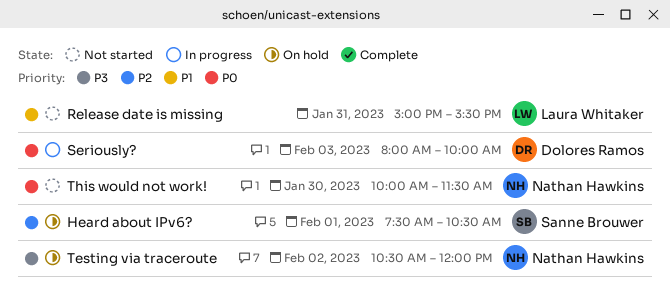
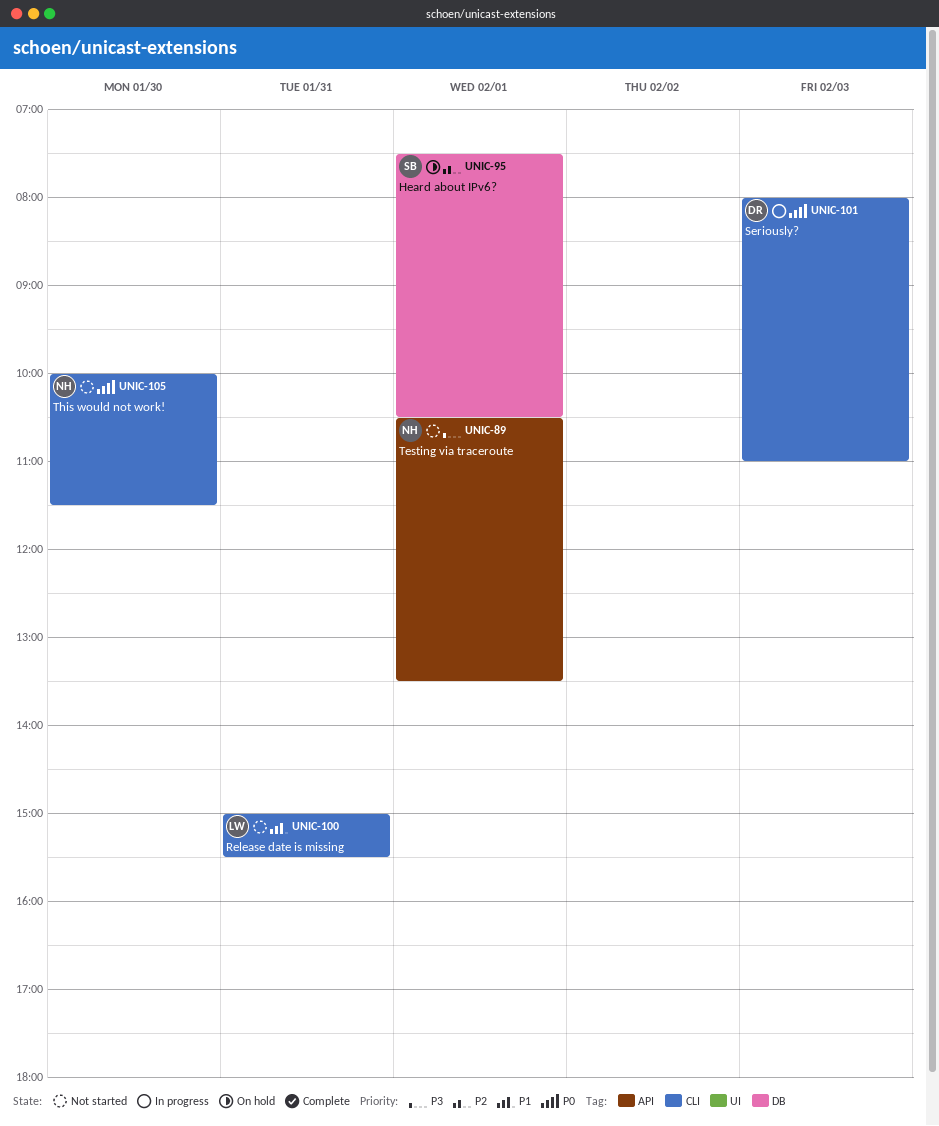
Seriously?, ends: 10:00 -> 11:00
Testing via traceroute, status: On hold -> Not started
Testing via traceroute, day: Feb 2 -> Feb 1
Testing via traceroute, ends: 12:00 -> 13:30

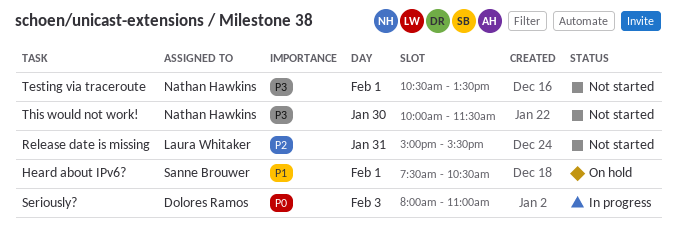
Heard about IPv6?, priority: P2 -> P1
Release date is missing, priority: P1 -> P2
This would not work!, priority: P0 -> P3

